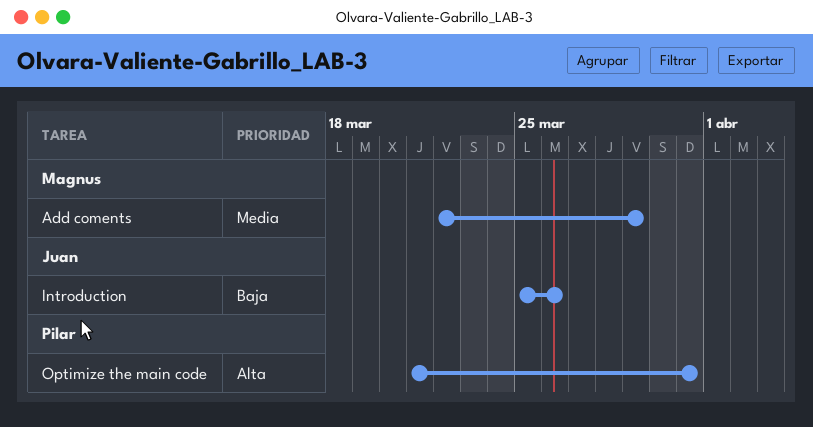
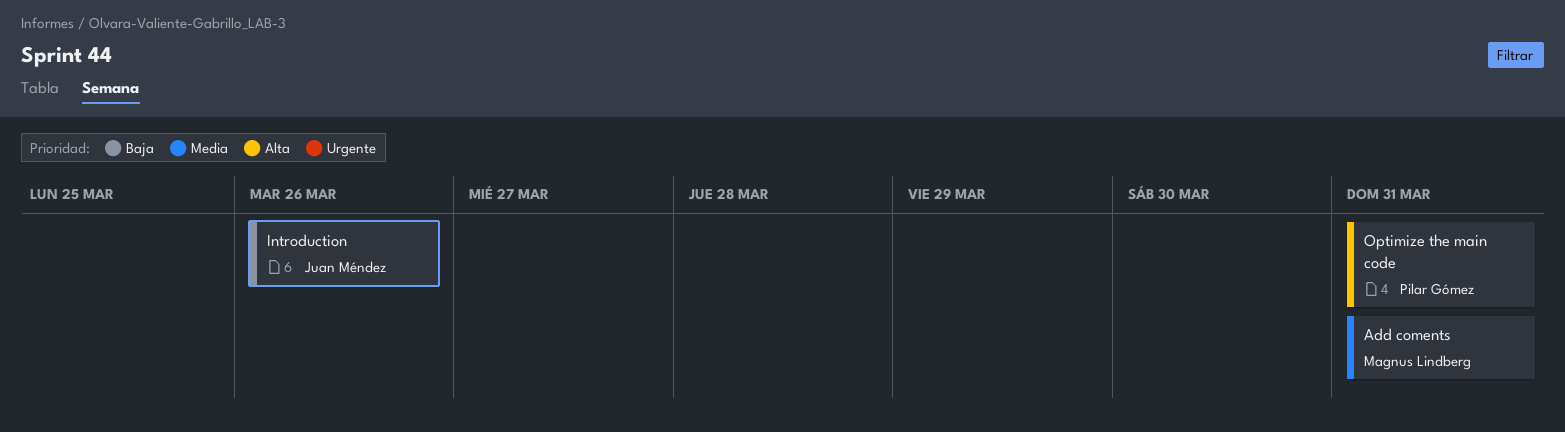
Add coments, due: Mar 29 -> Mar 31

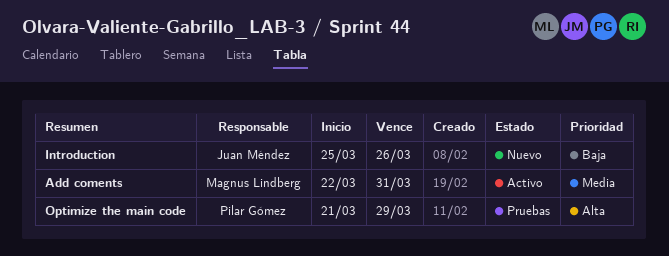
Optimize the main code, due: Mar 31 -> Mar 29

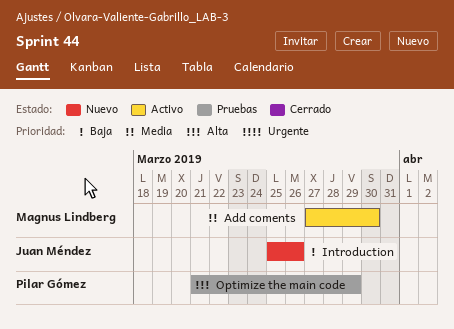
Add coments, start: Mar 22 -> Mar 27
Add coments, due: Mar 31 -> Mar 30

